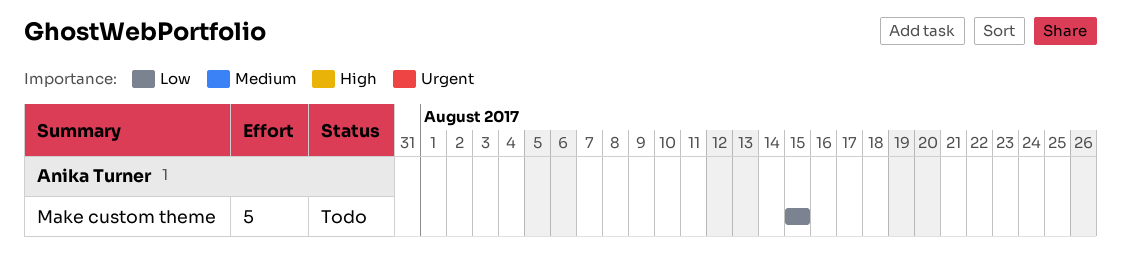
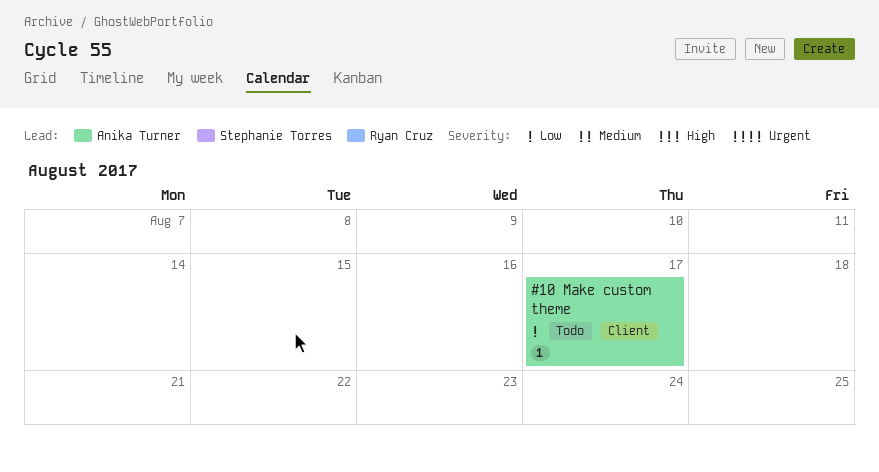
Make custom theme, estimate: 5 -> 1
Make custom theme, due: Aug 15 -> Aug 17

